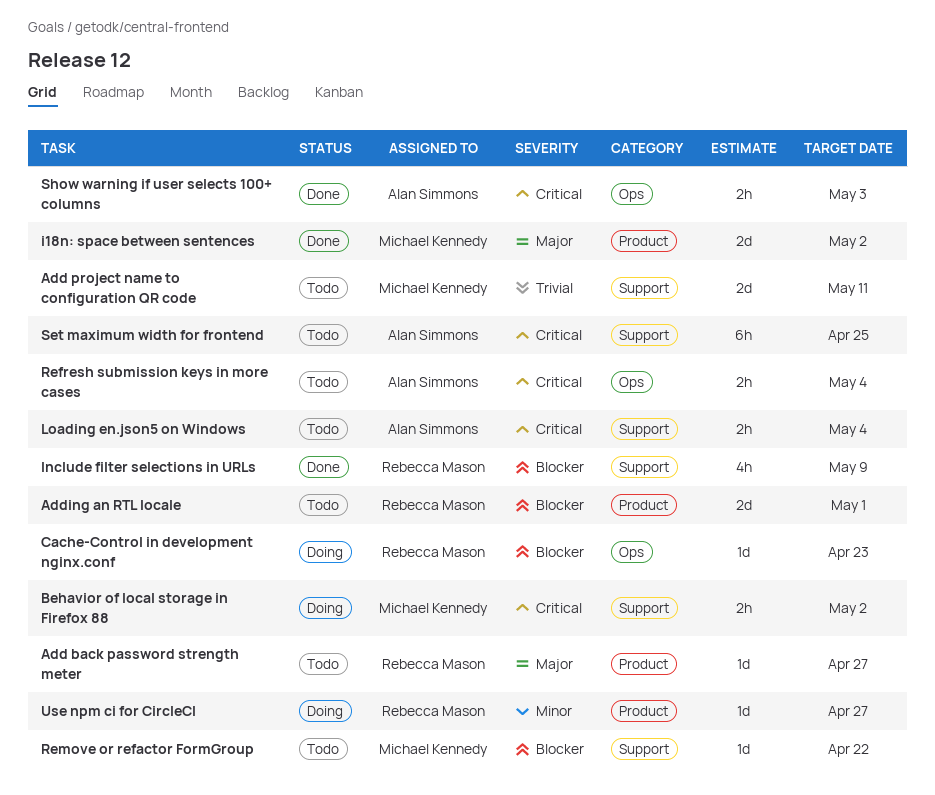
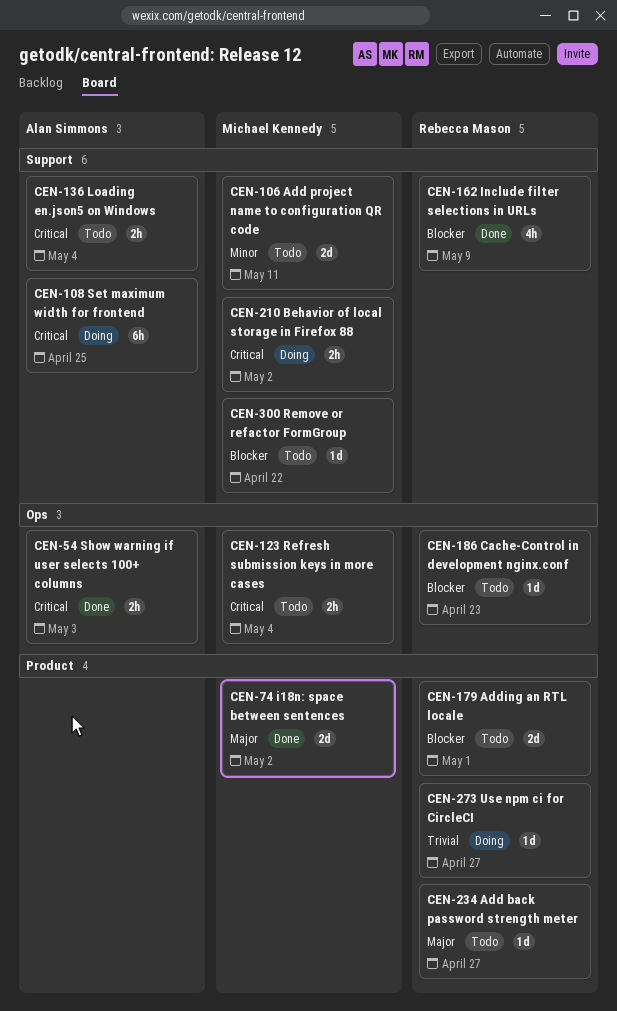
Add project name to configuration QR code, priority: Trivial -> Minor
Cache-Control in development nginx.conf, status: Doing -> Todo
Refresh submission keys in more cases, owner: Alan Simmons -> Michael Kennedy
Set maximum width for frontend, status: Todo -> Doing
Use npm ci for CircleCI, priority: Minor -> Trivial

